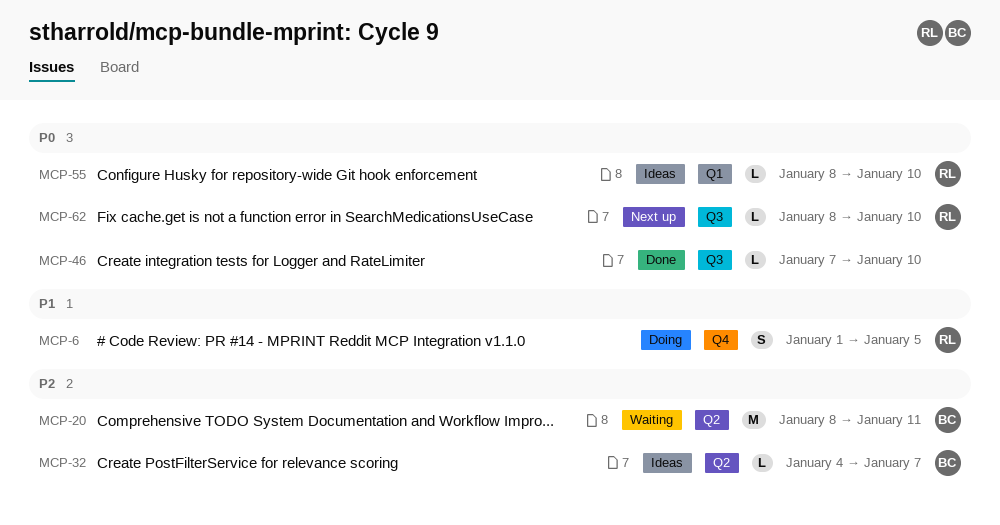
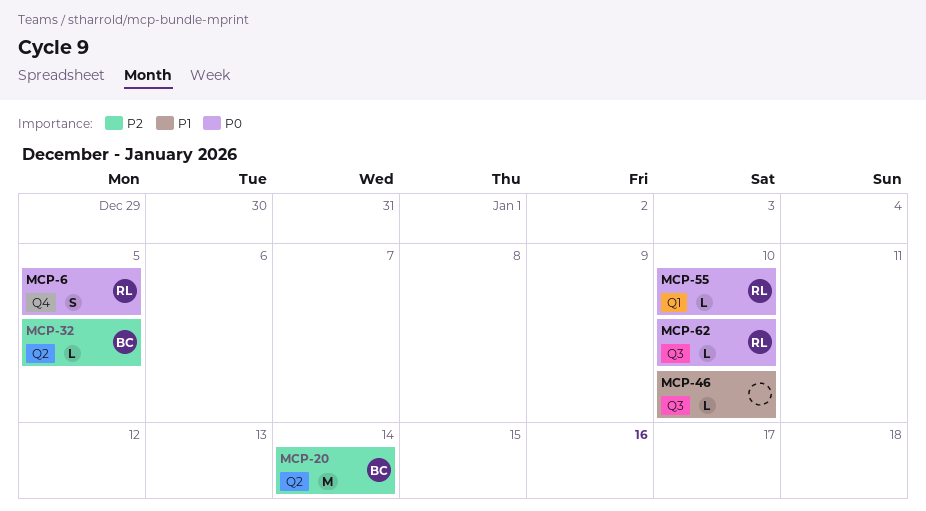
MCP-6, priority: P1 -> P0
MCP-20, due: Jan 11 -> Jan 14
MCP-32, due: Jan 7 -> Jan 5
MCP-46, priority: P0 -> P1

